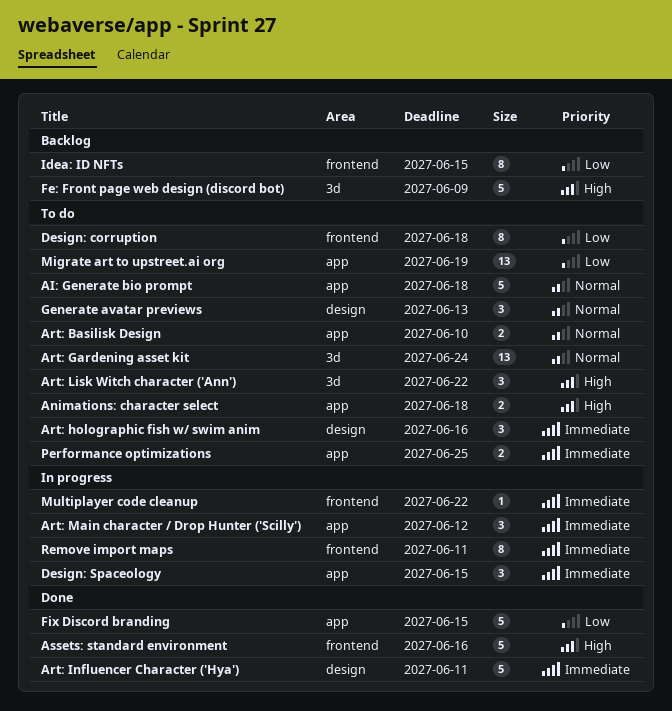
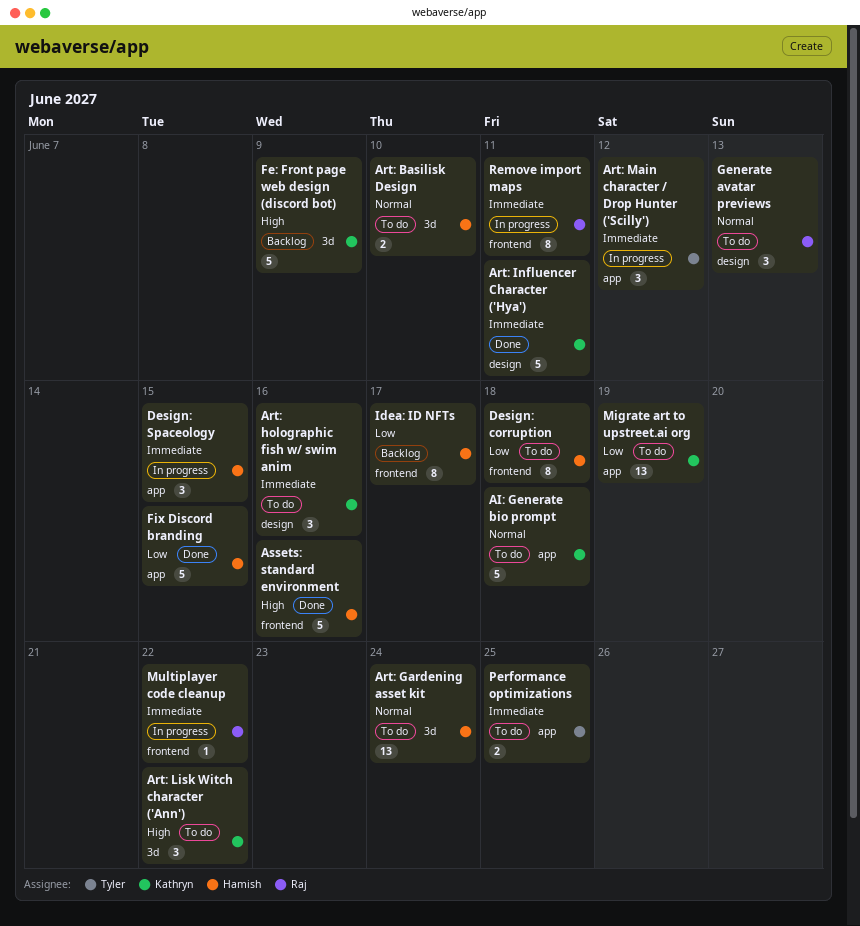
Animations: character select: present -> none
Art: Basilisk Design, label: app -> 3d
Idea: ID NFTs, due: Jun 15 -> Jun 17

